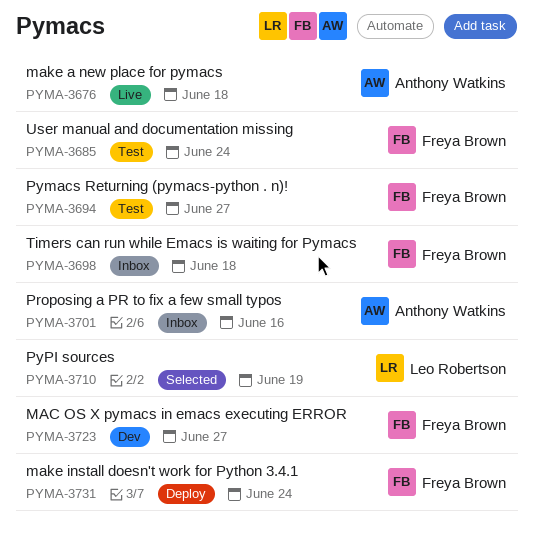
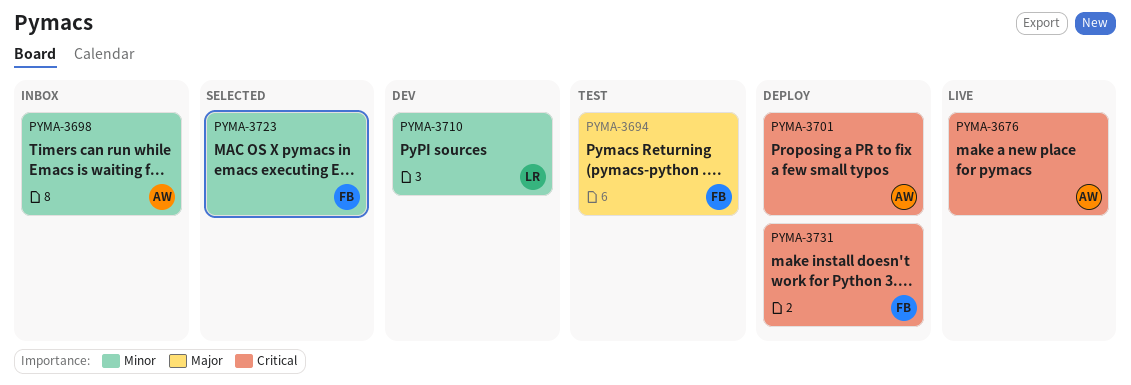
PYMA-3685: present -> none
PYMA-3698, owner: Freya Brown -> Anthony Watkins
PYMA-3701, status: Inbox -> Deploy
PYMA-3710, status: Selected -> Dev
PYMA-3723, status: Dev -> Selected

